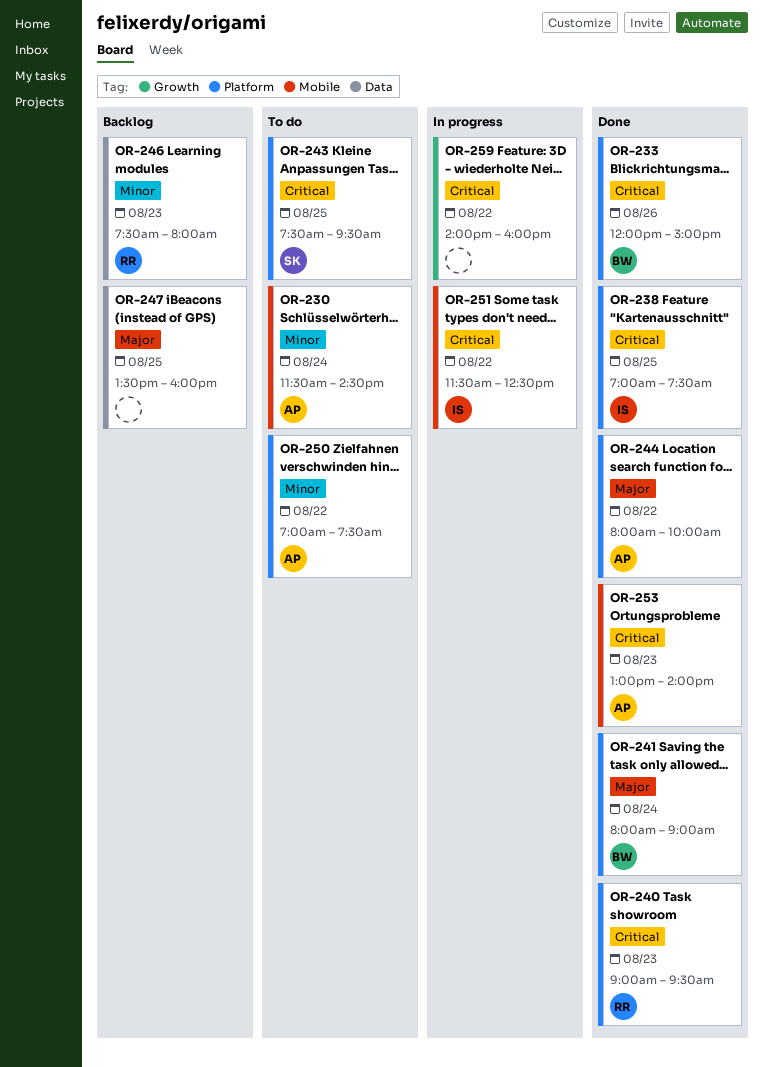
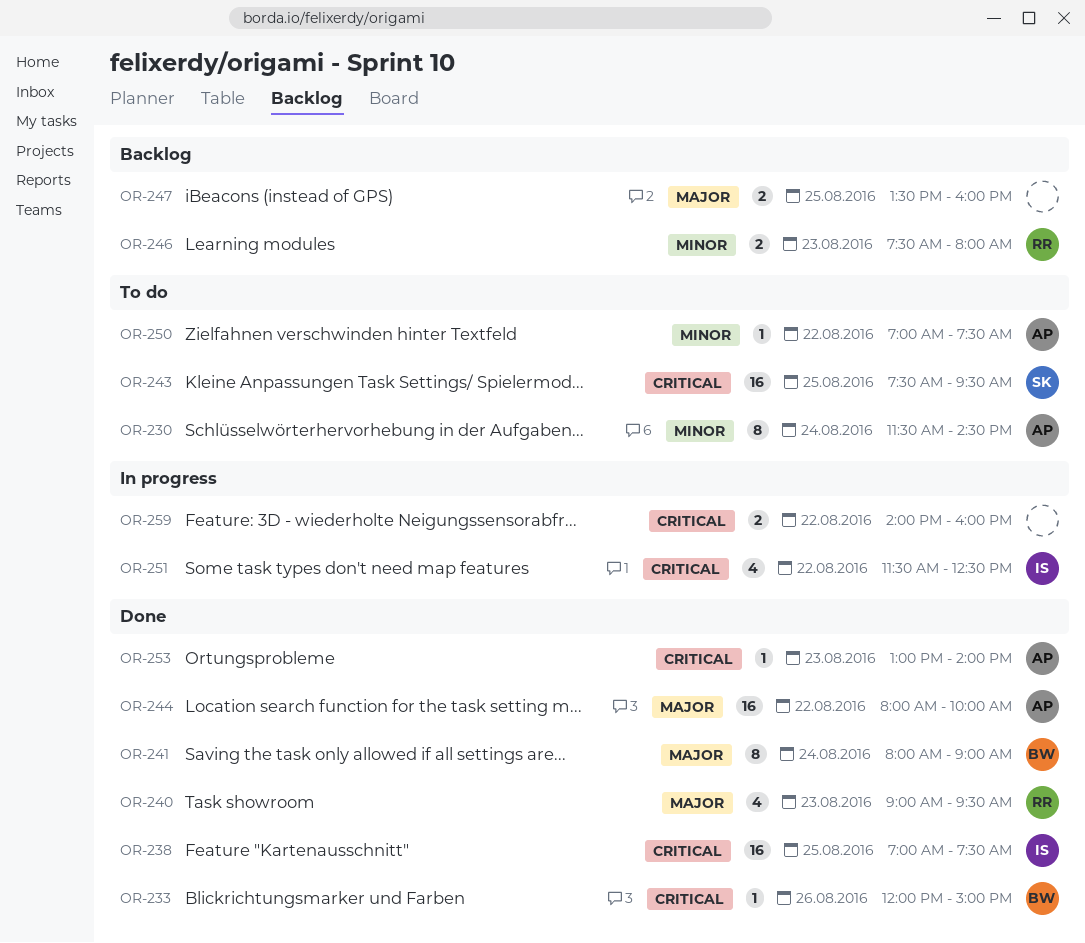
OR-240, priority: Critical -> Major

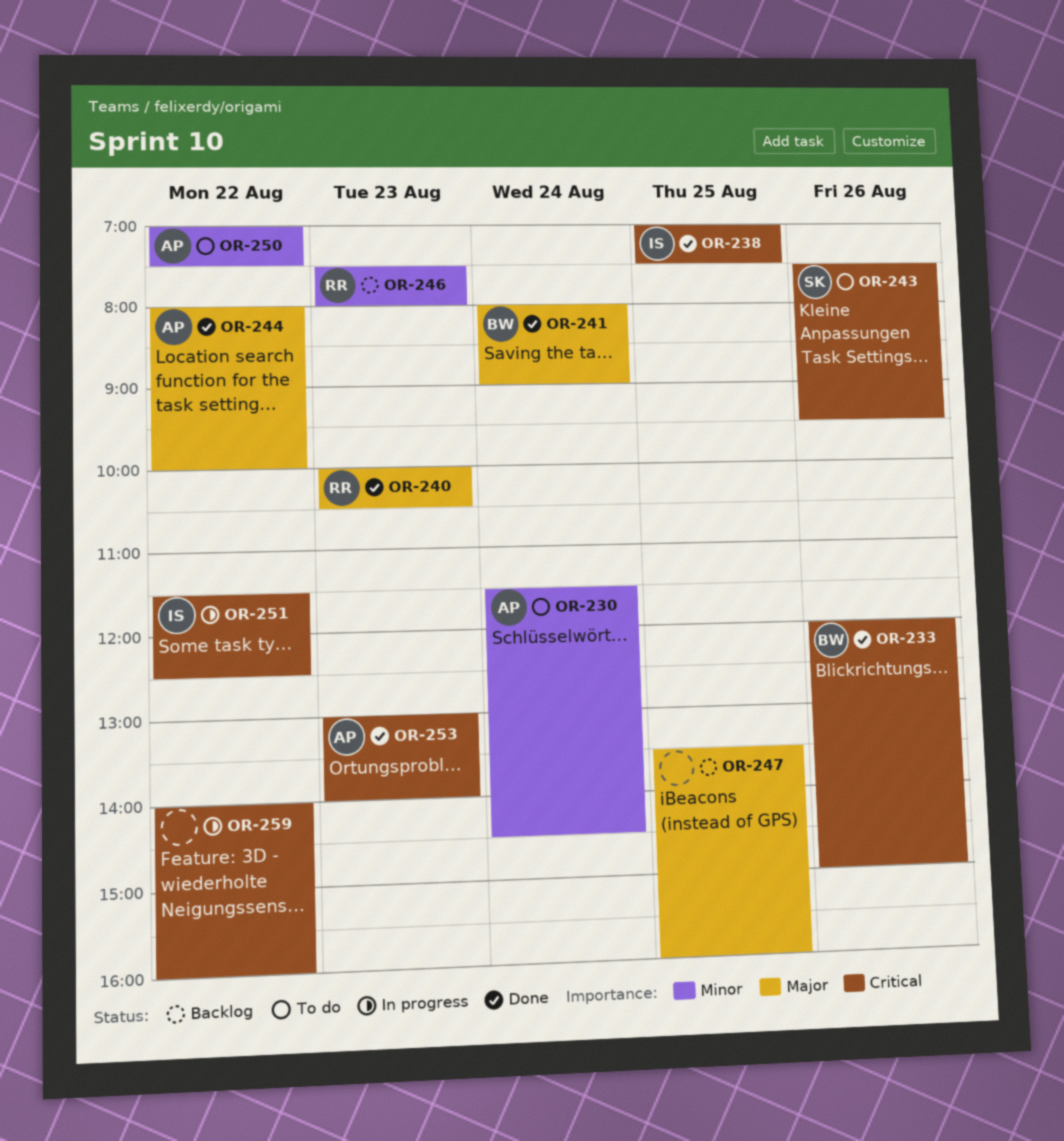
OR-240, begins: 09:00 -> 10:00
OR-240, ends: 09:30 -> 10:30
OR-243, day: Aug 25 -> Aug 26

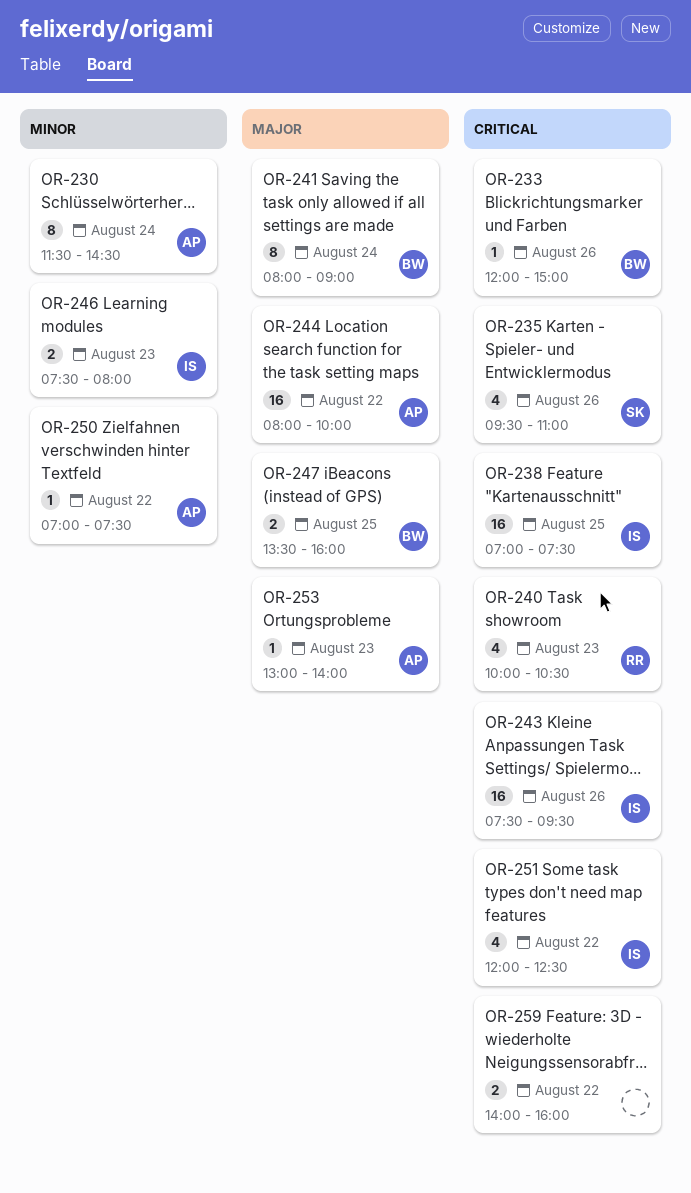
OR-235: none -> present
OR-240, priority: Major -> Critical
OR-243, owner: SK -> IS
OR-246, owner: RR -> IS
OR-247, owner: none -> BW
OR-251, begins: 11:30 -> 12:00
OR-253, priority: Critical -> Major

